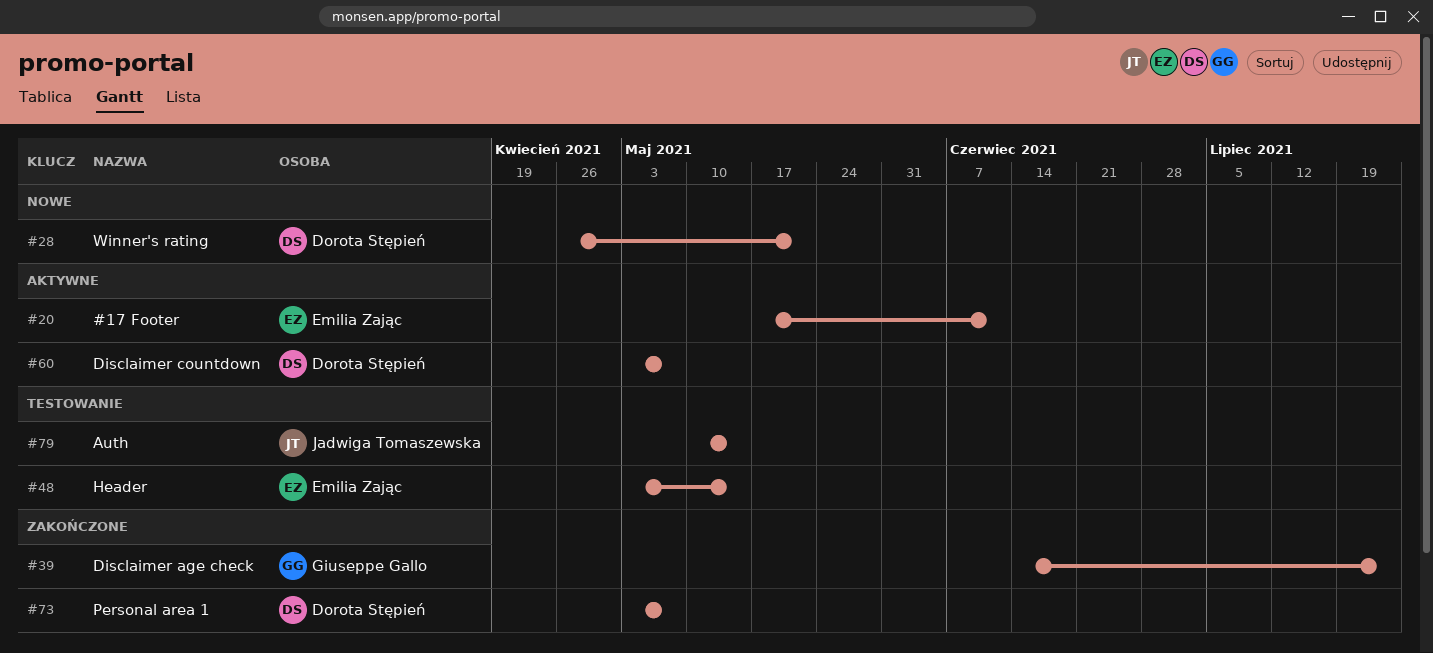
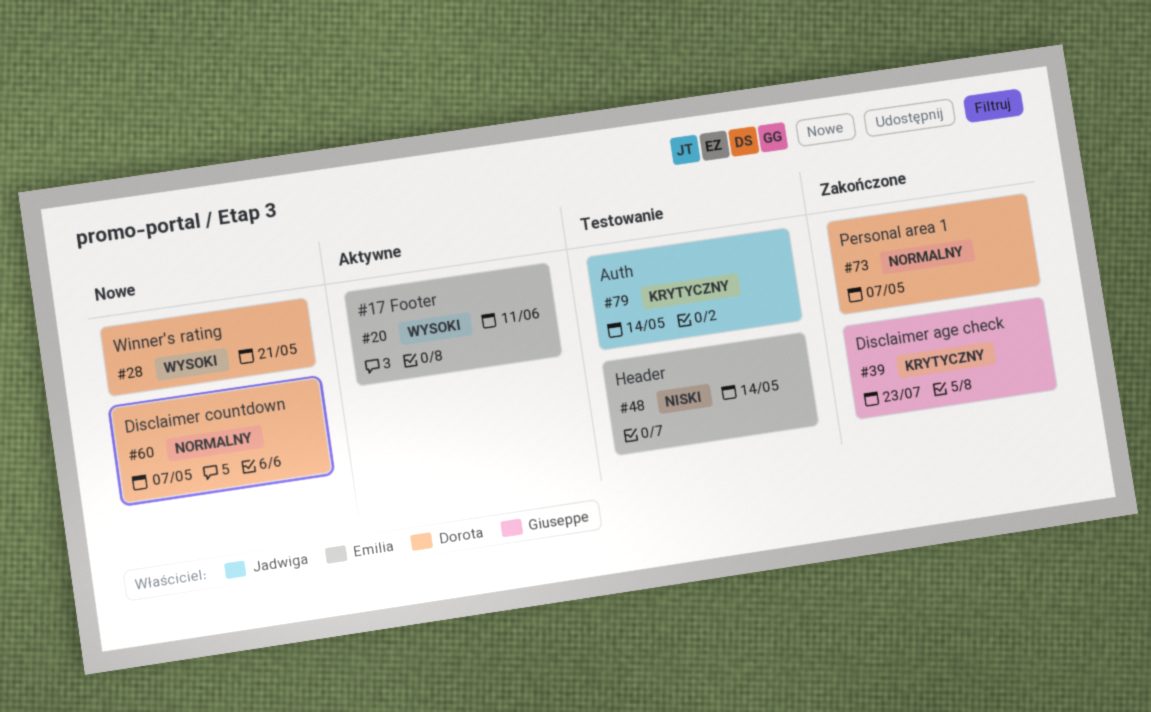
#60, status: Aktywne -> Nowe

